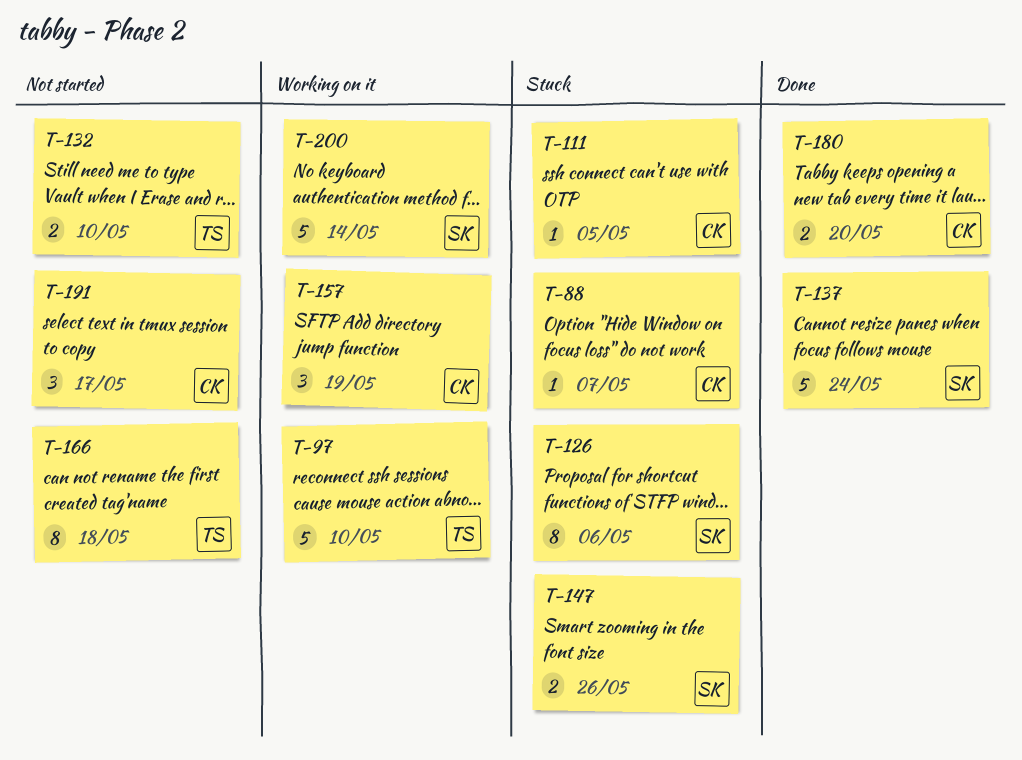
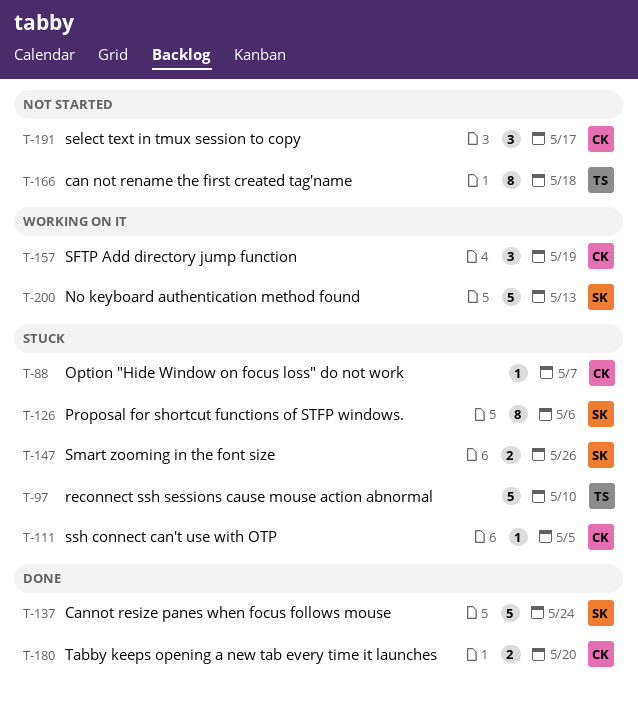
T-97, status: Working on it -> Stuck
T-132: present -> none
T-200, due: May 14 -> May 13

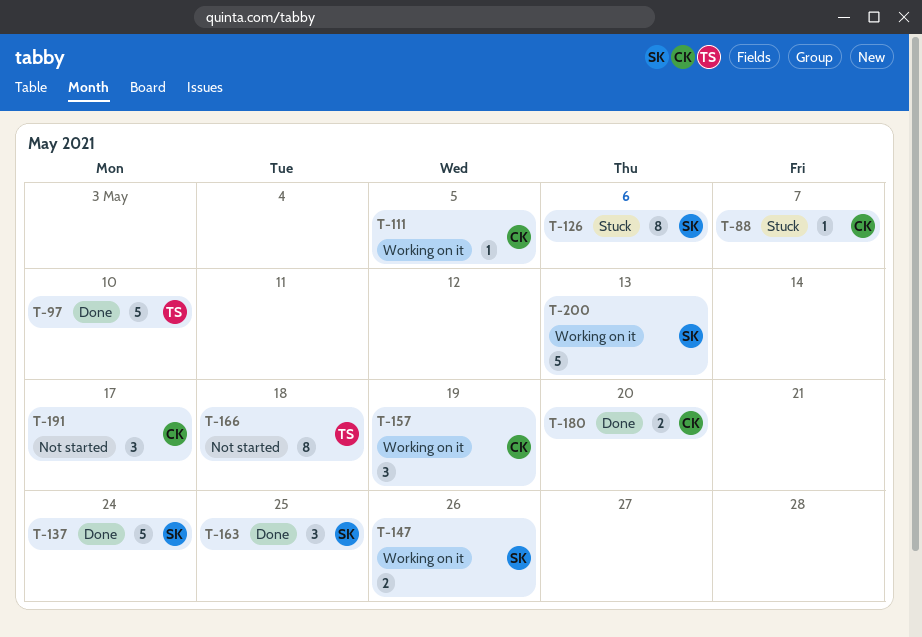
T-97, status: Stuck -> Done
T-111, status: Stuck -> Working on it
T-147, status: Stuck -> Working on it
T-163: none -> present

